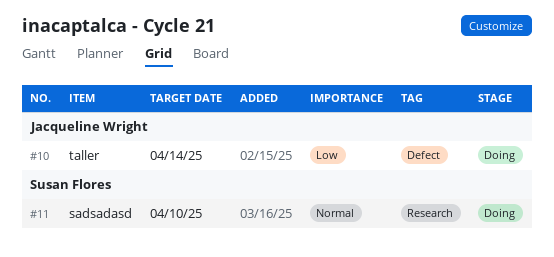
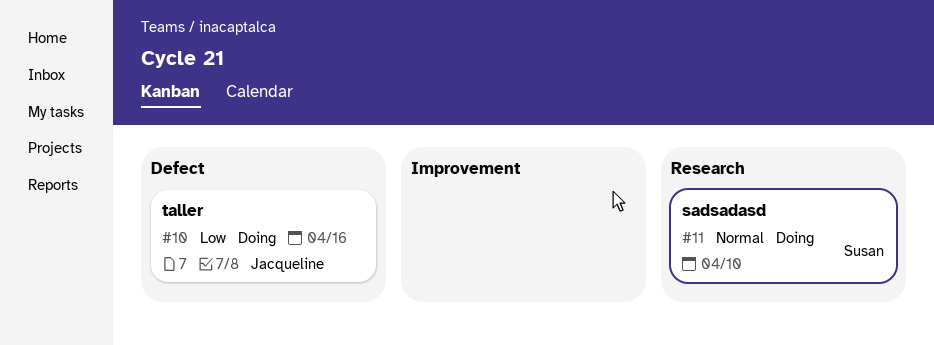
#10, due: Apr 14 -> Apr 16

